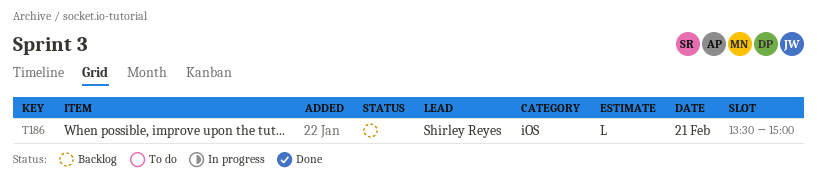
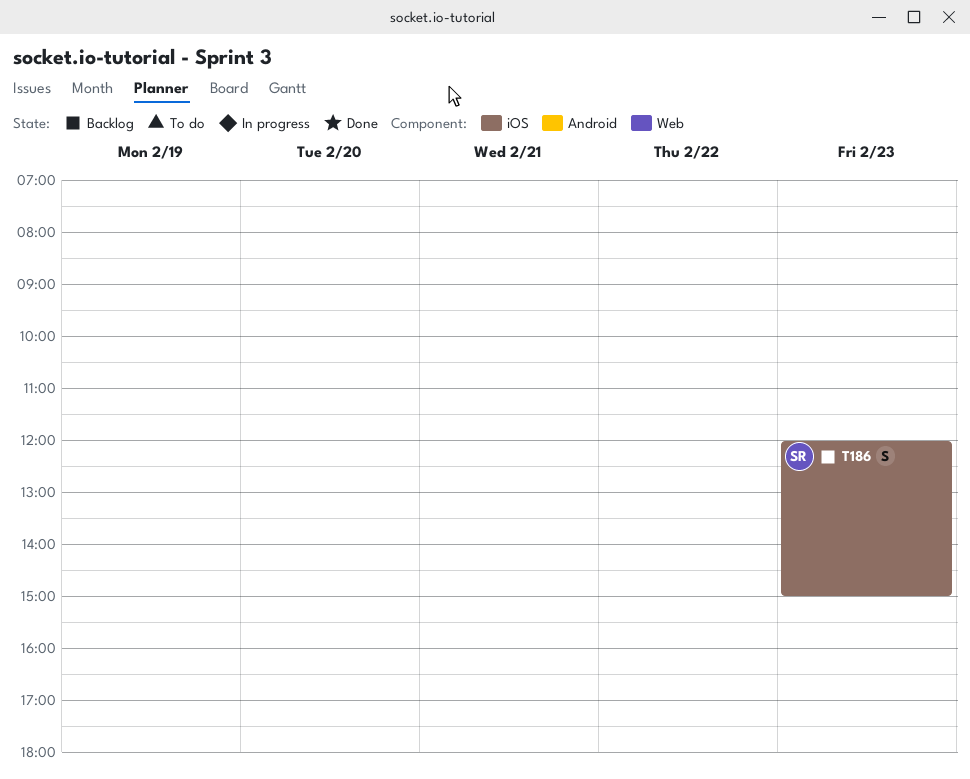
T186, estimate: L -> S
T186, day: Feb 21 -> Feb 23
T186, begins: 13:30 -> 12:00

